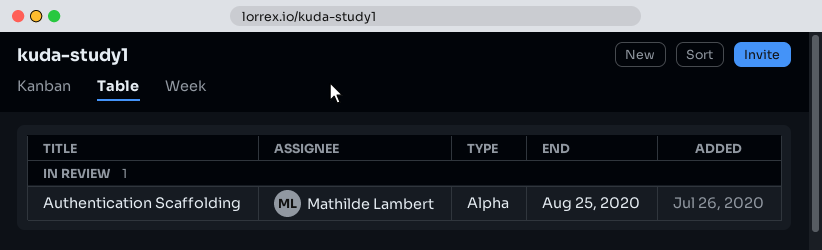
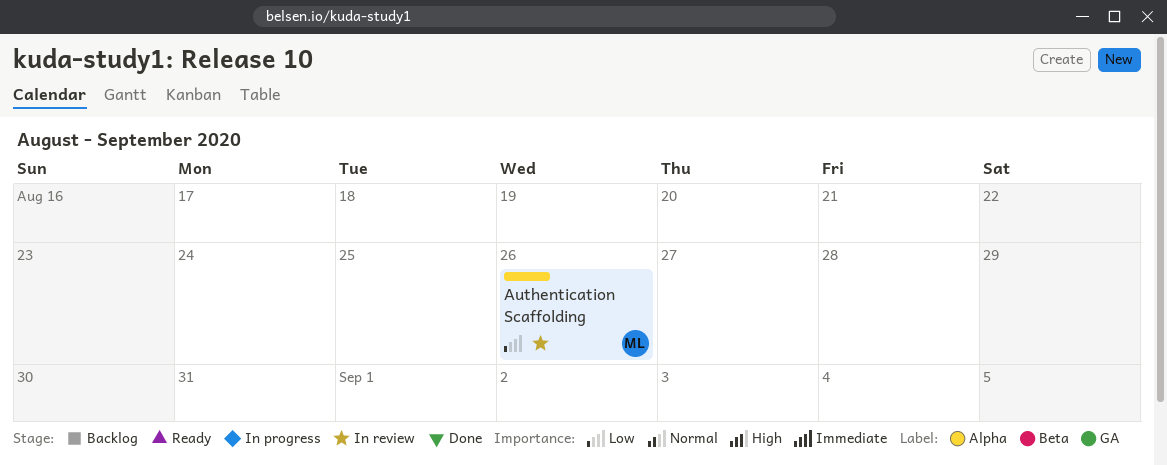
Authentication Scaffolding, due: Aug 25 -> Aug 26

